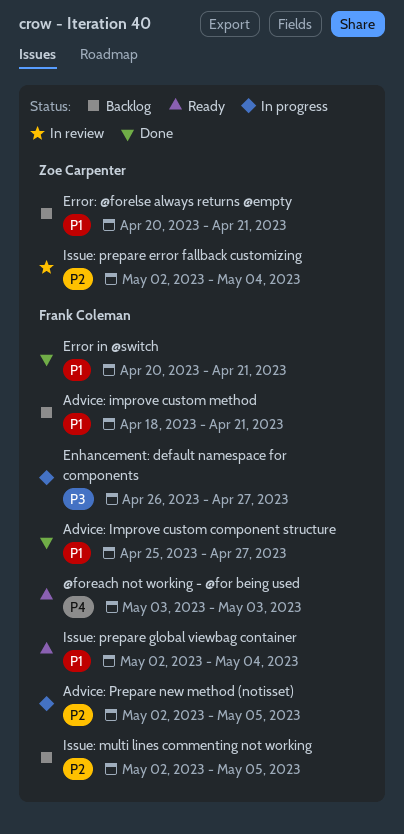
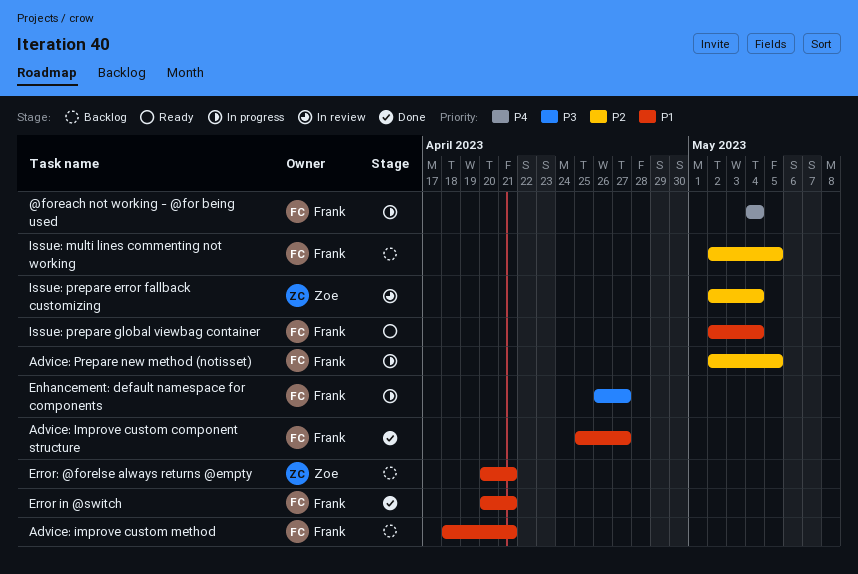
@foreach not working - @for being used, status: Ready -> In progress
@foreach not working - @for being used, start: May 3 -> May 4
@foreach not working - @for being used, due: May 3 -> May 4

